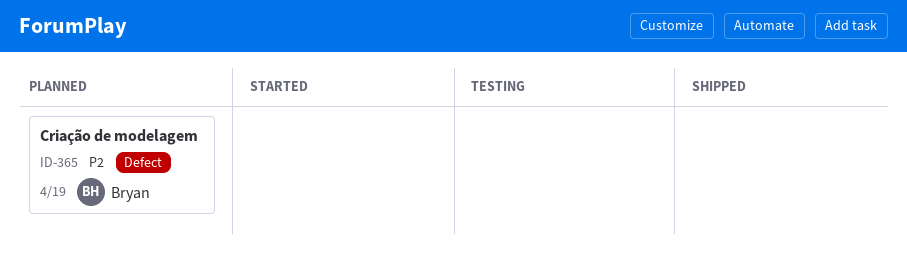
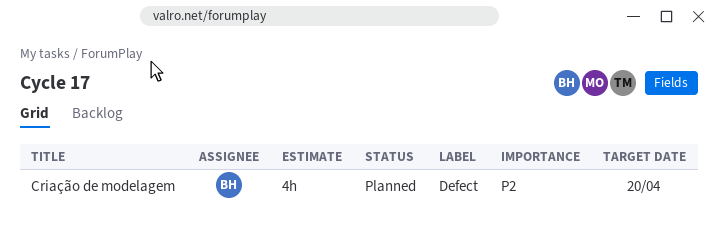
Criação de modelagem, due: Apr 19 -> Apr 20

